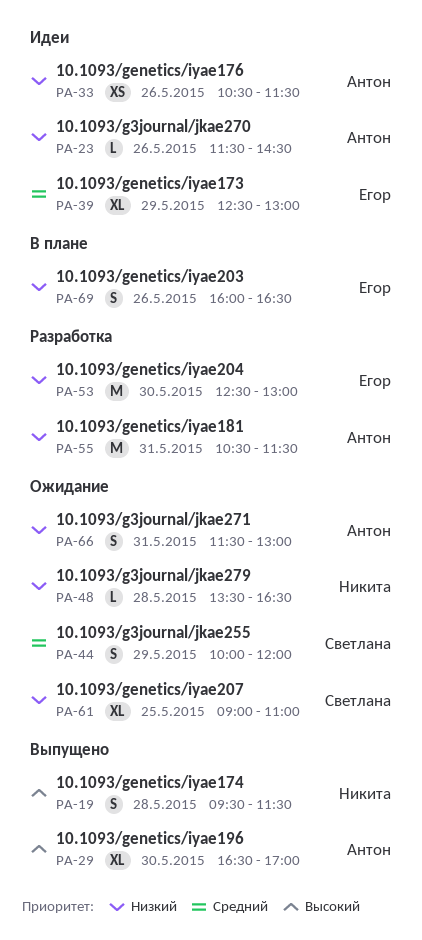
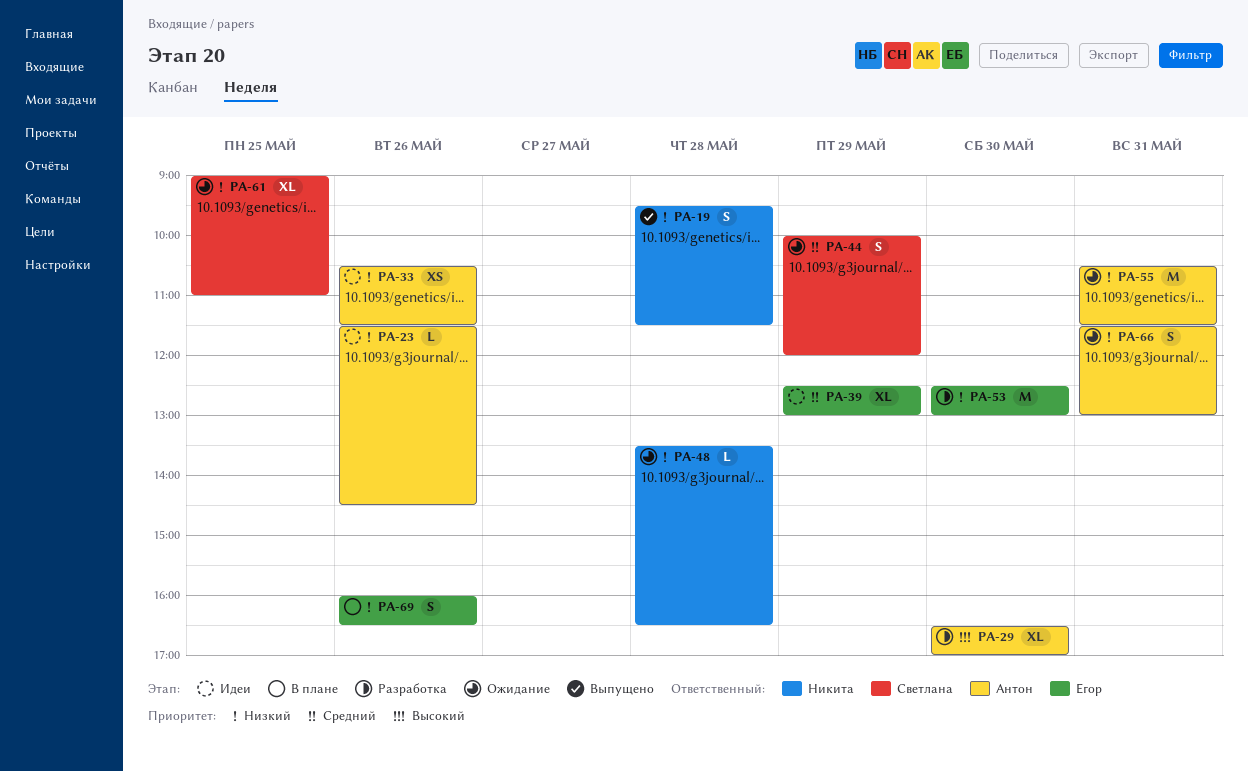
PA-19, priority: Высокий -> Низкий
PA-29, status: Выпущено -> Разработка
PA-55, status: Разработка -> Ожидание

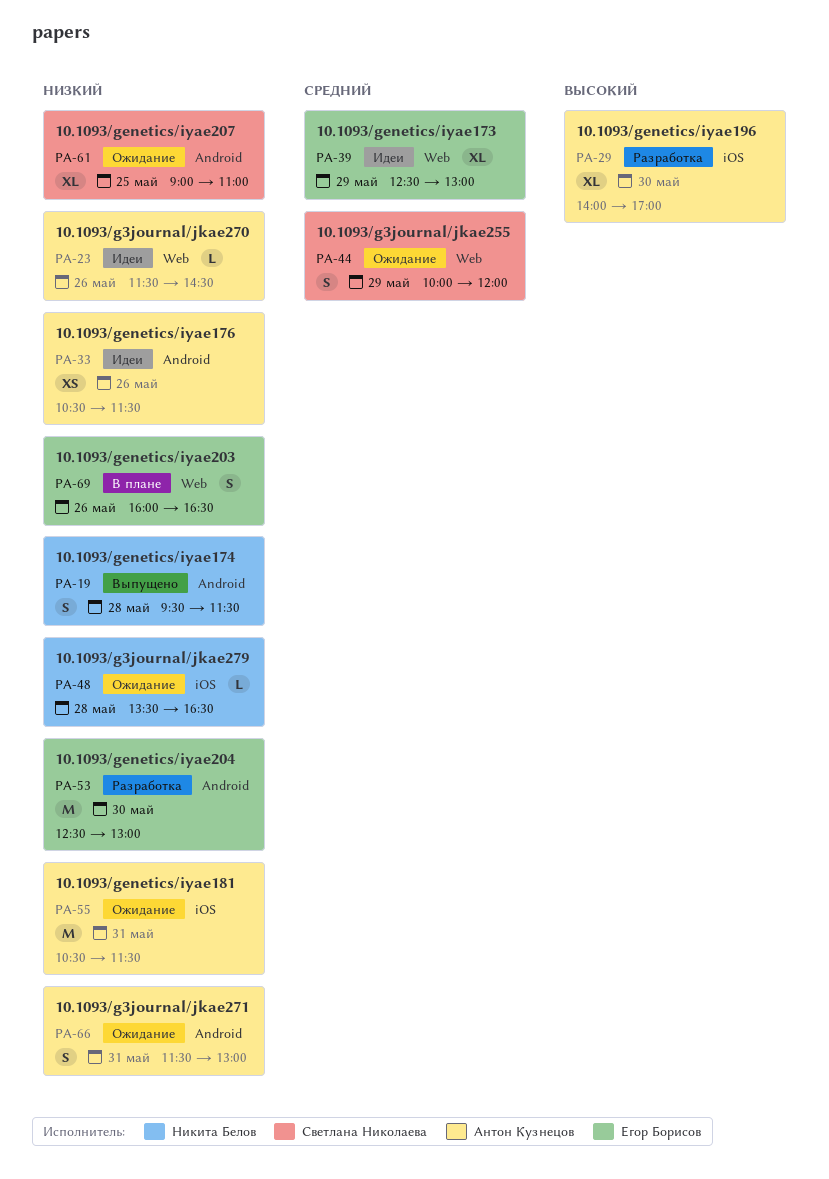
PA-29, begins: 16:30 -> 14:00

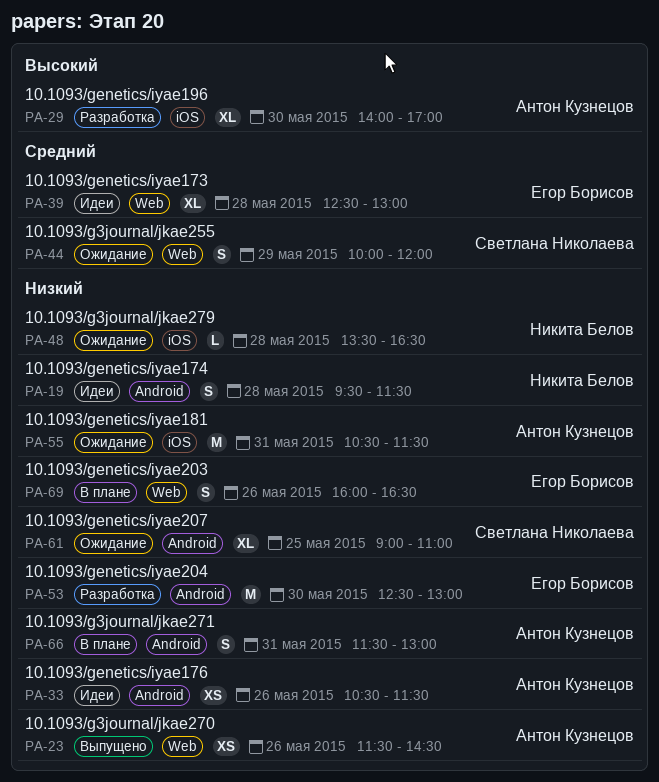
PA-19, status: Выпущено -> Идеи
PA-23, status: Идеи -> Выпущено
PA-23, estimate: L -> XS
PA-39, day: May 29 -> May 28
PA-66, status: Ожидание -> В плане

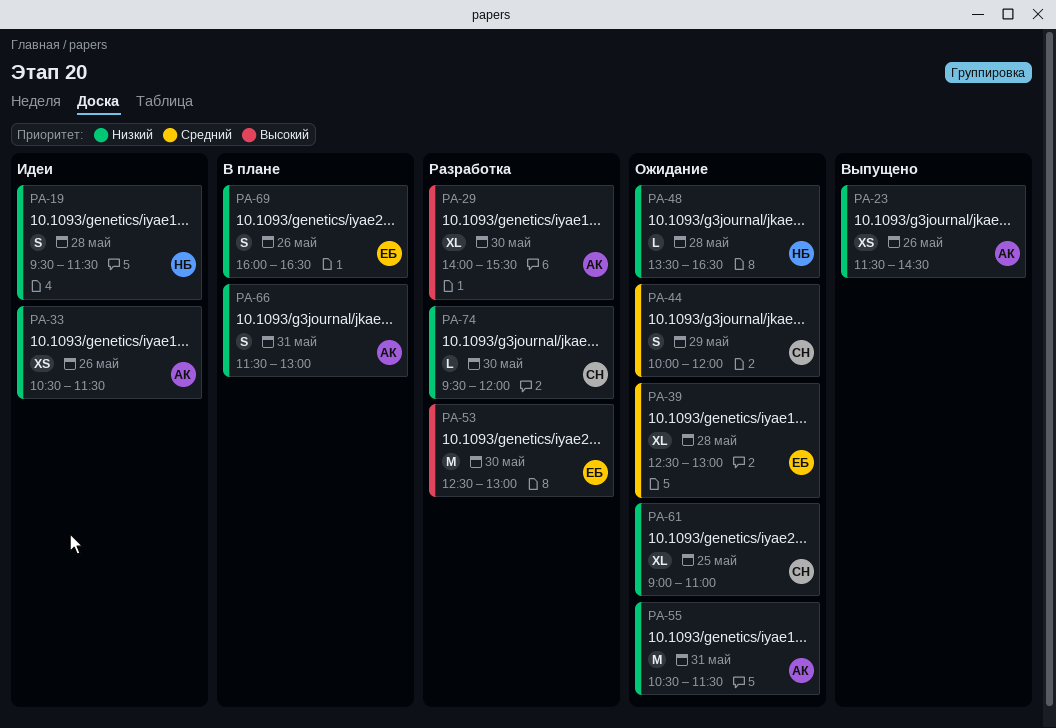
PA-29, ends: 17:00 -> 15:30
PA-39, status: Идеи -> Ожидание
PA-53, priority: Низкий -> Высокий
PA-74: none -> present

